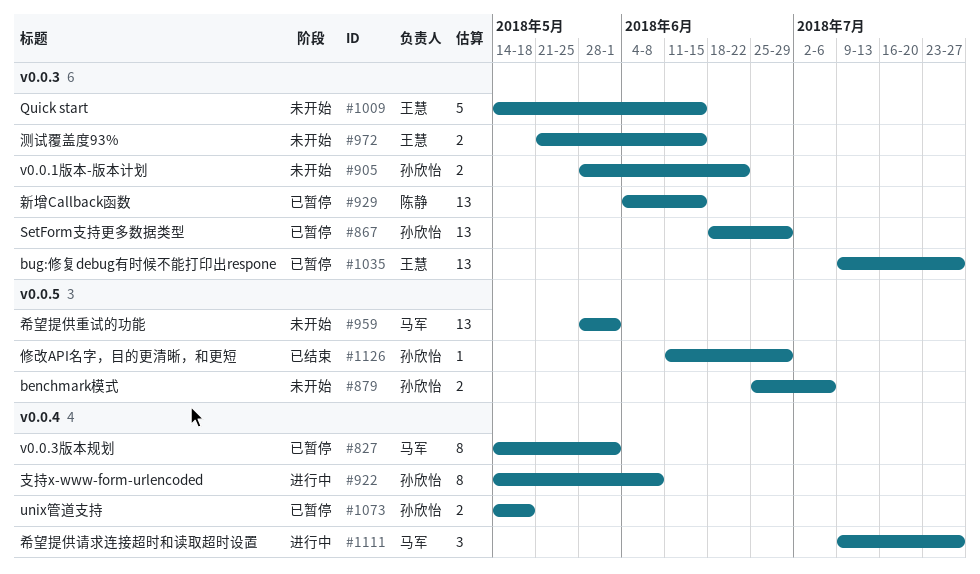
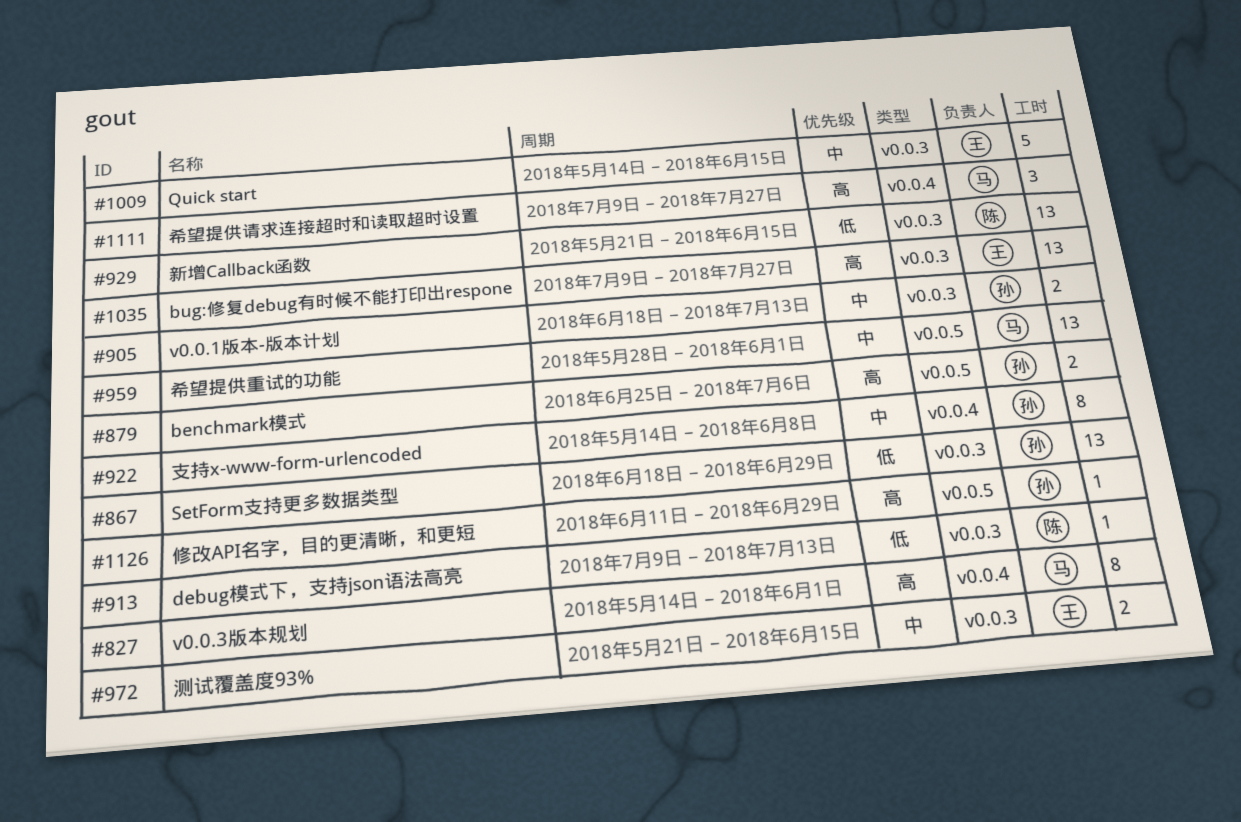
#905, start: May 28 -> Jun 18
#905, due: Jun 22 -> Jul 13
#913: none -> present
#929, start: Jun 4 -> May 21
#1073: present -> none

